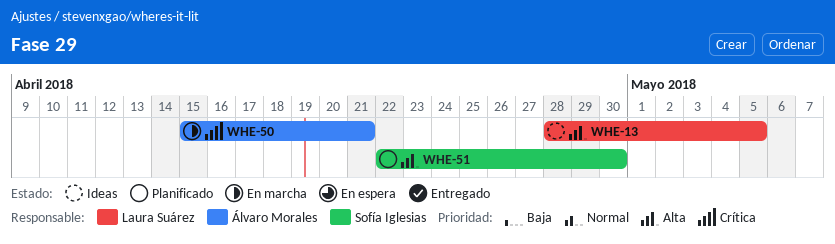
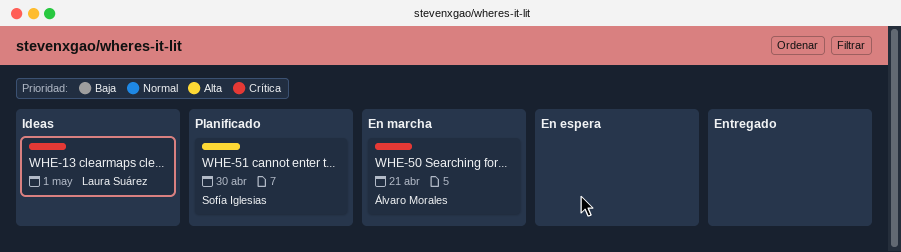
WHE-13, priority: Alta -> Crítica
WHE-13, due: May 5 -> May 1

